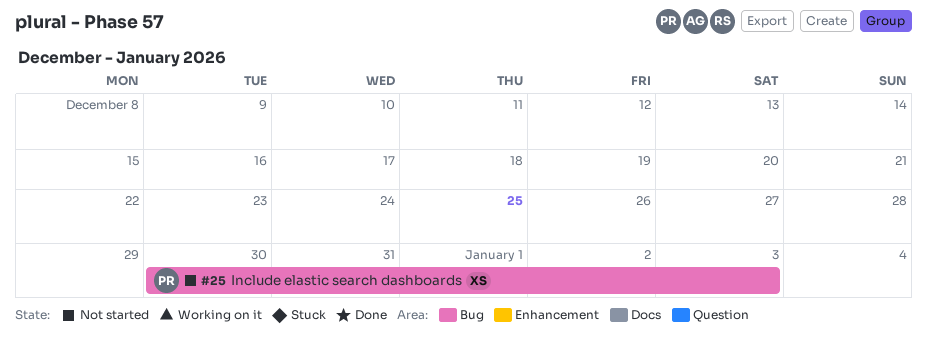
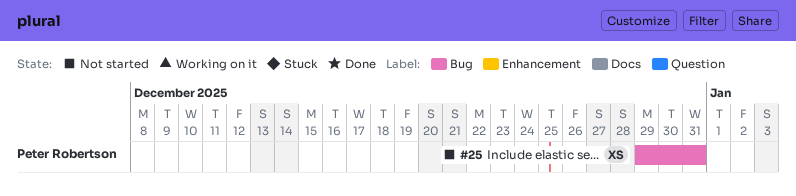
#25, start: Dec 30 -> Dec 29
#25, due: Jan 3 -> Dec 31

